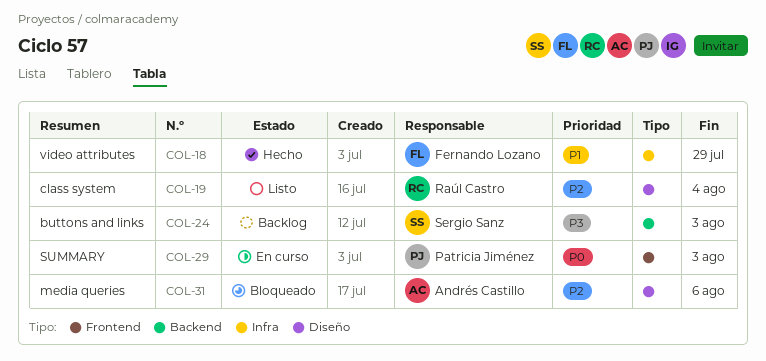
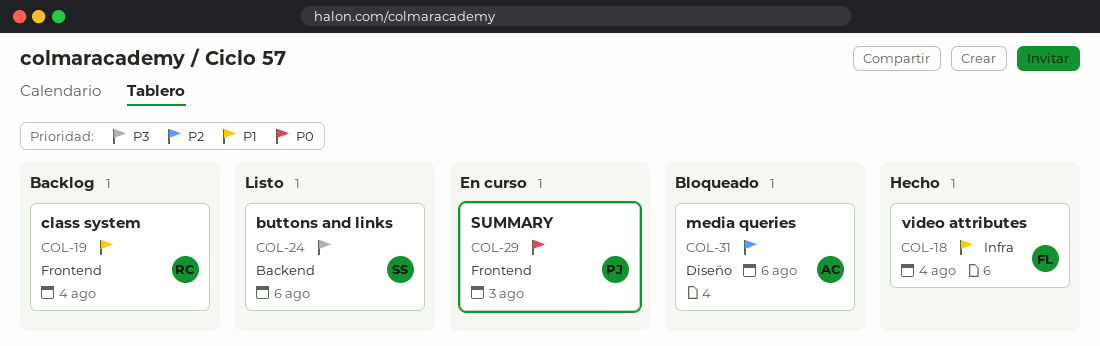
COL-18, due: Jul 29 -> Aug 4
COL-19, status: Listo -> Backlog
COL-19, priority: P2 -> P1
COL-19, label: Diseño -> Frontend
COL-24, status: Backlog -> Listo
COL-24, due: Aug 3 -> Aug 6

